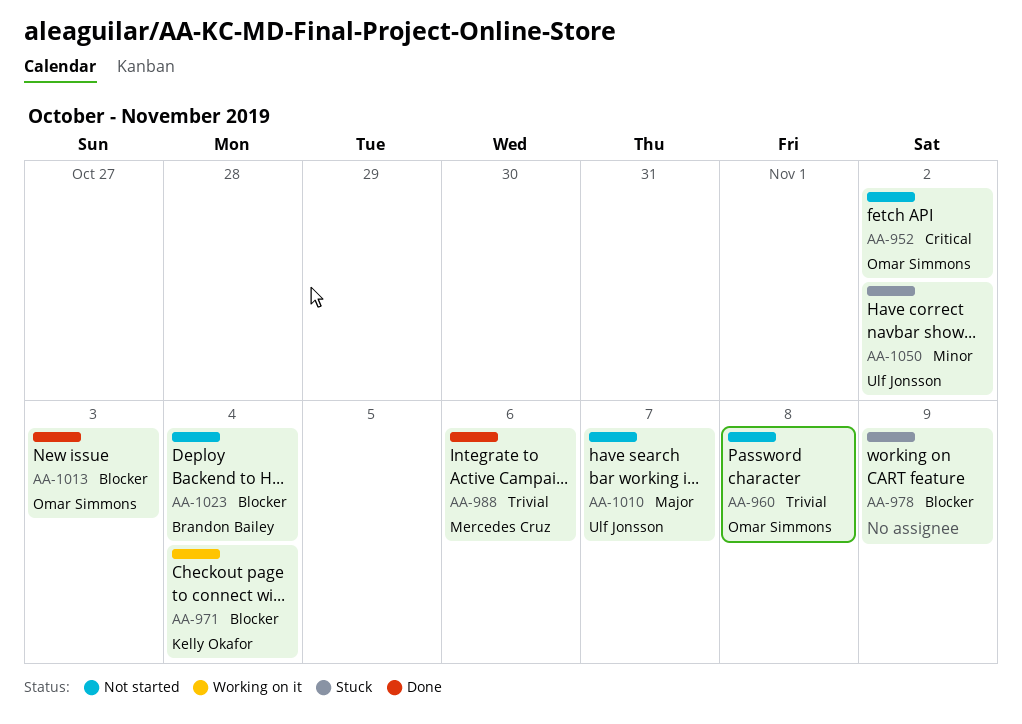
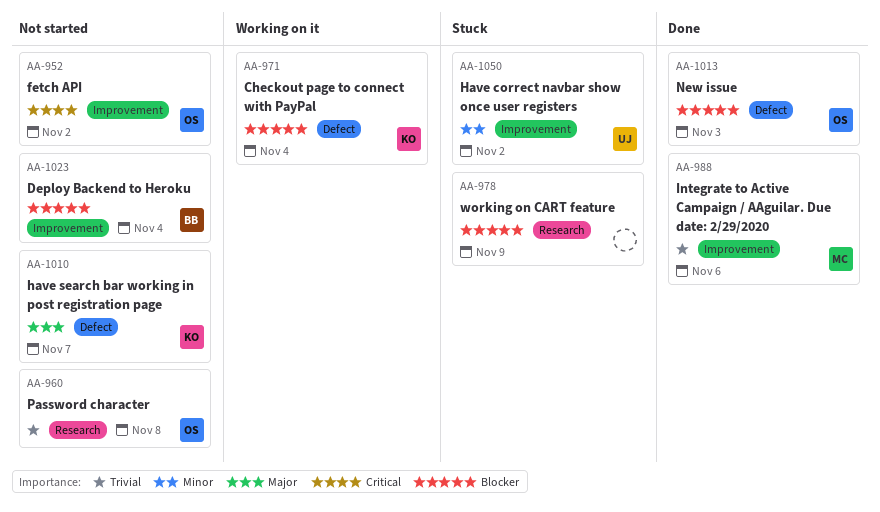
AA-1010, owner: Ulf Jonsson -> Kelly Okafor

